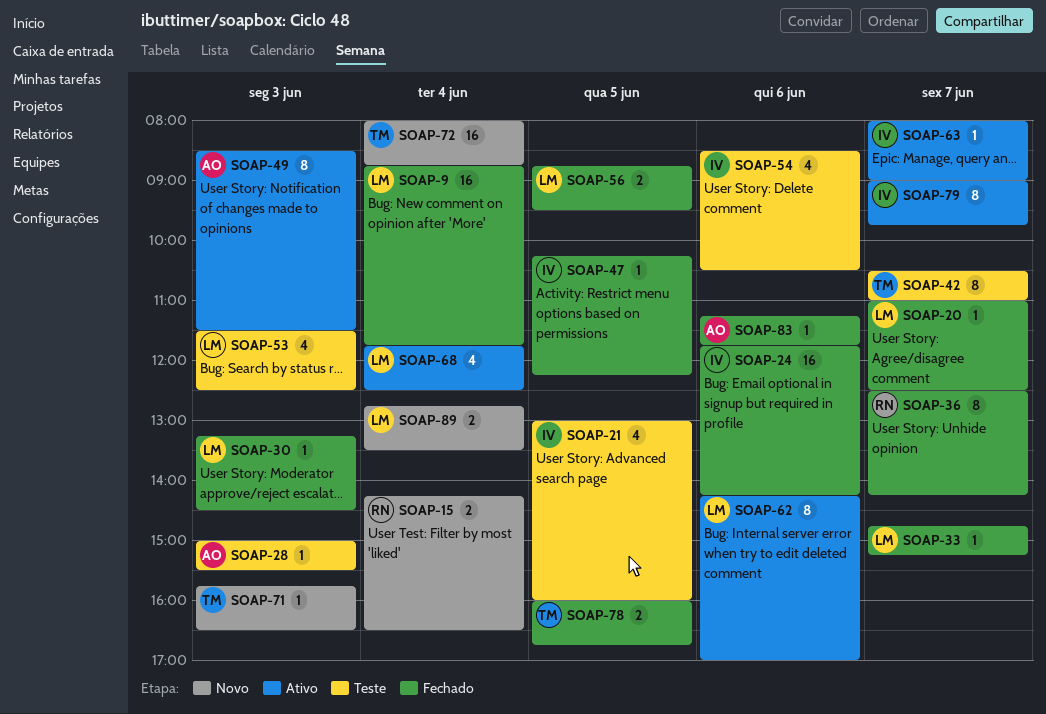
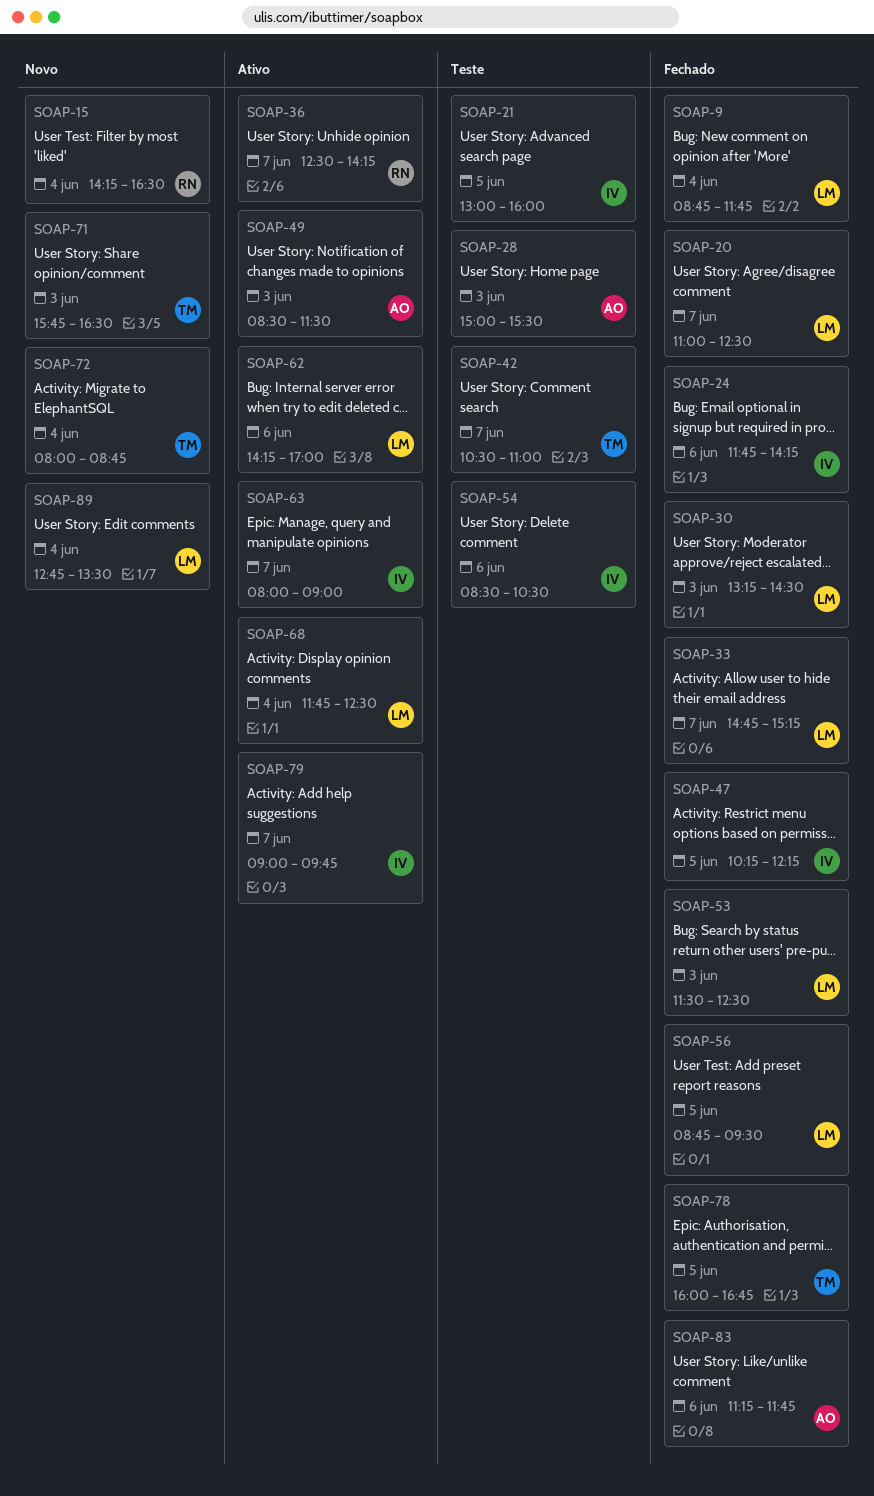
SOAP-36, status: Fechado -> Ativo
SOAP-53, status: Teste -> Fechado

